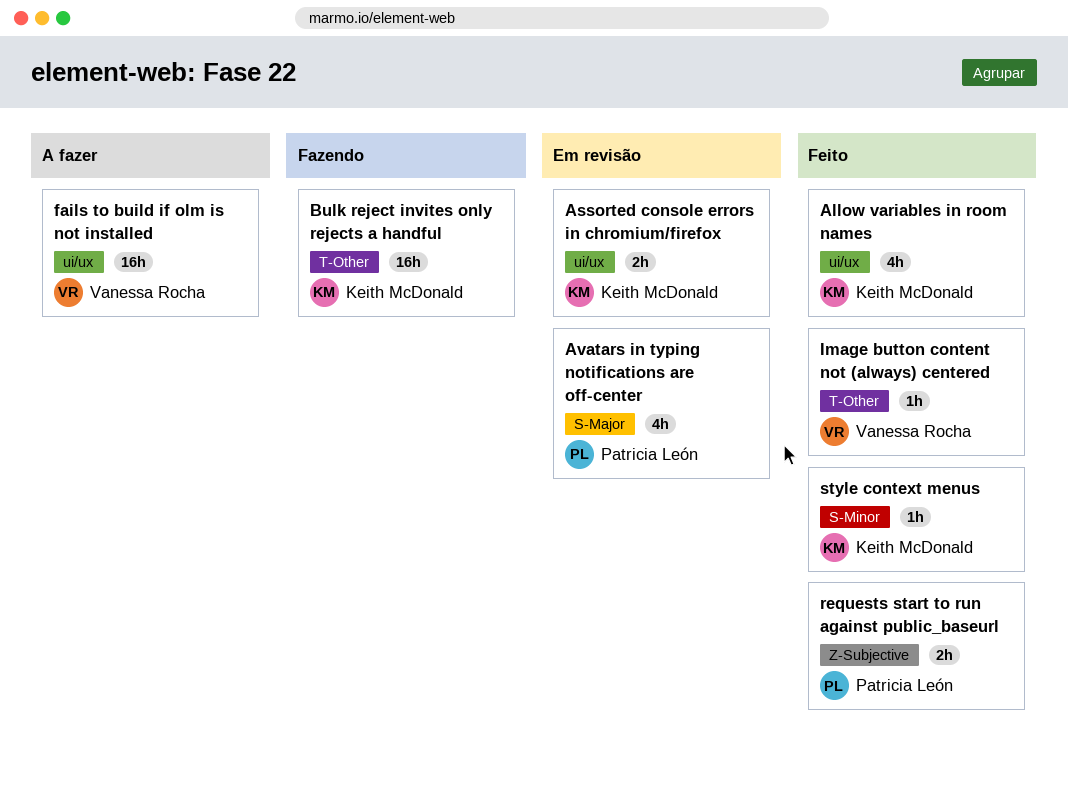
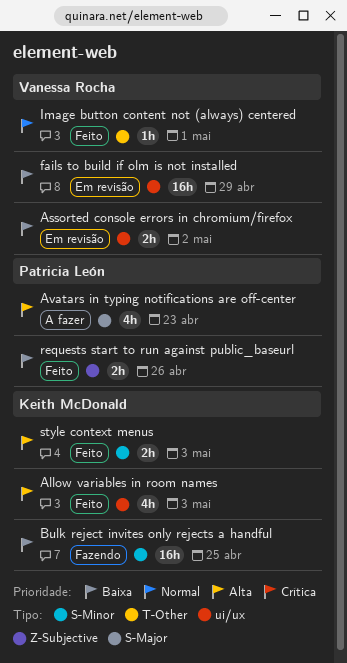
Assorted console errors in chromium/firefox, owner: Keith McDonald -> Vanessa Rocha
Avatars in typing notifications are off-center, status: Em revisão -> A fazer
Bulk reject invites only rejects a handful, label: T-Other -> S-Minor
fails to build if olm is not installed, status: A fazer -> Em revisão
style context menus, estimate: 1h -> 2h

